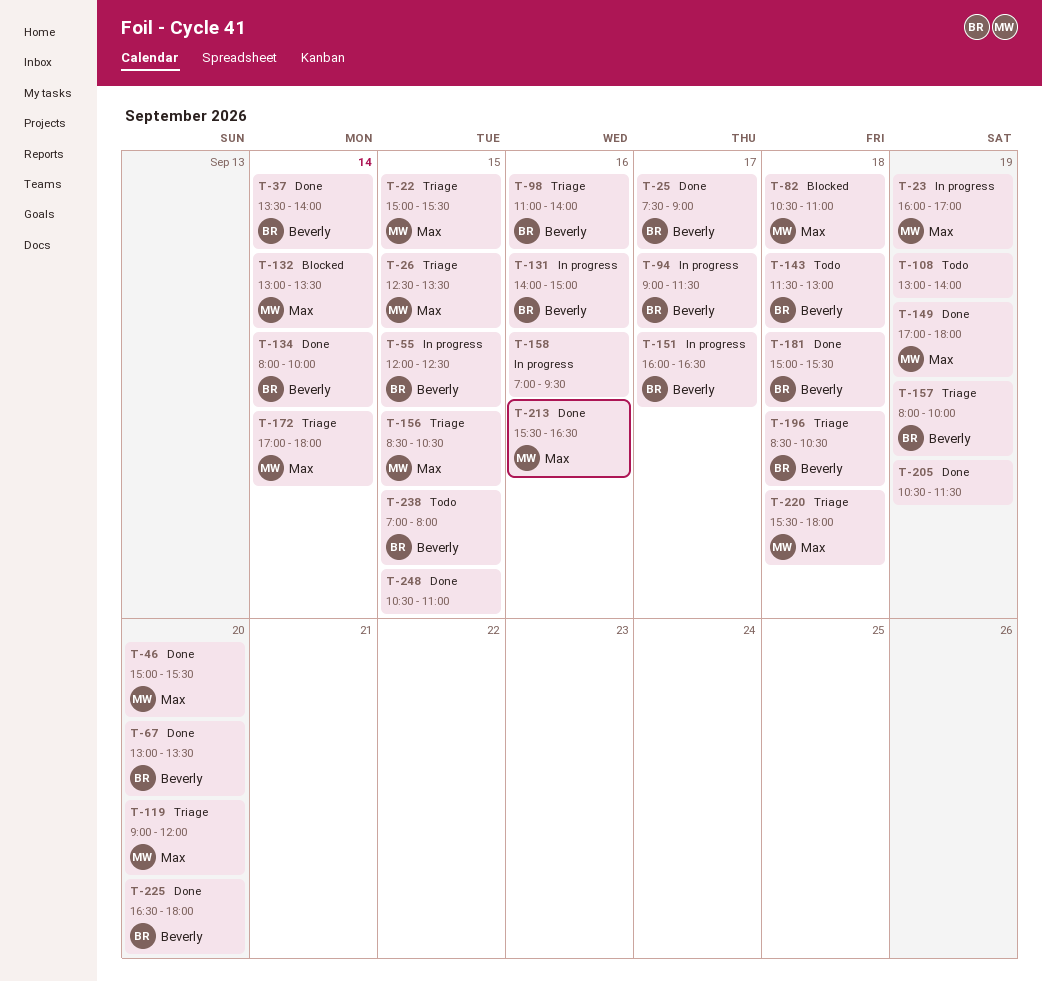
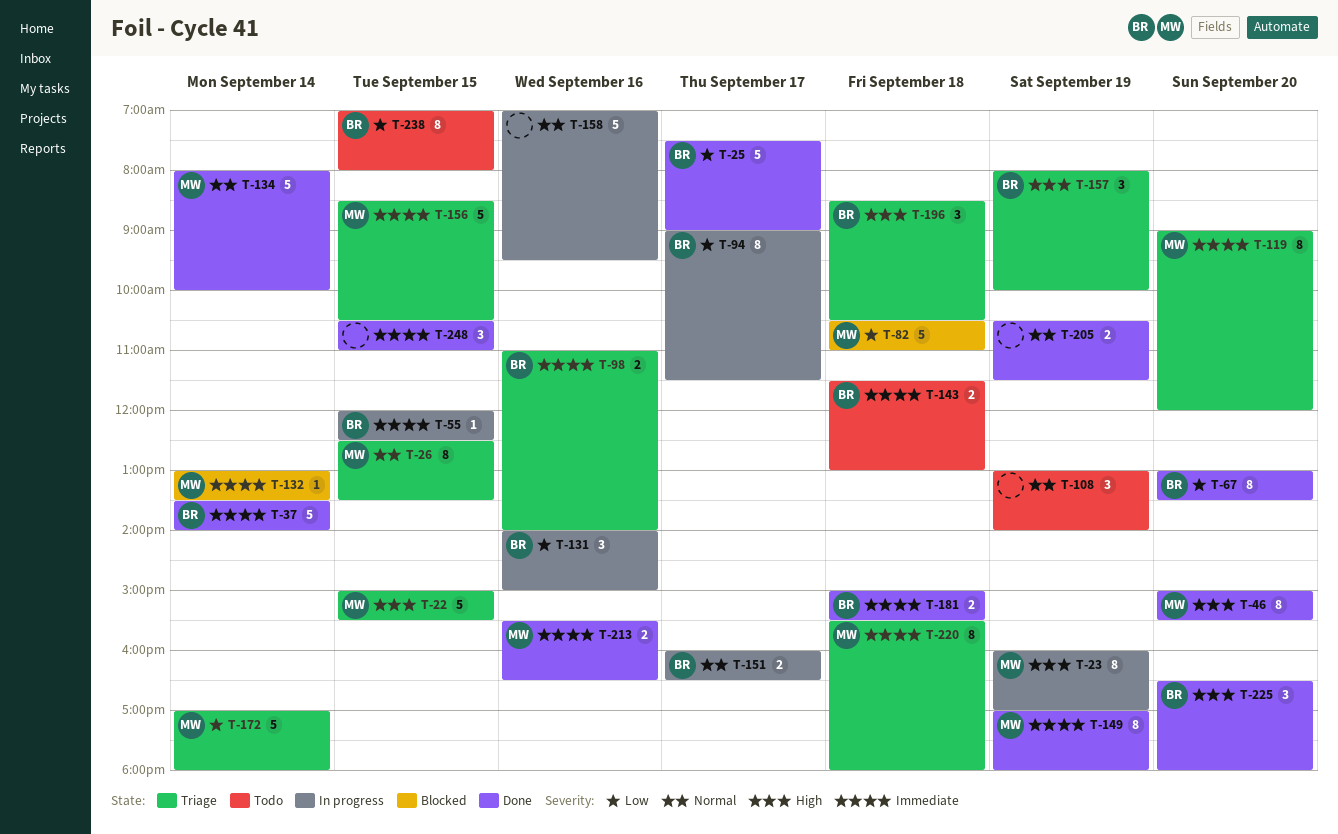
T-134, owner: Beverly -> Max

